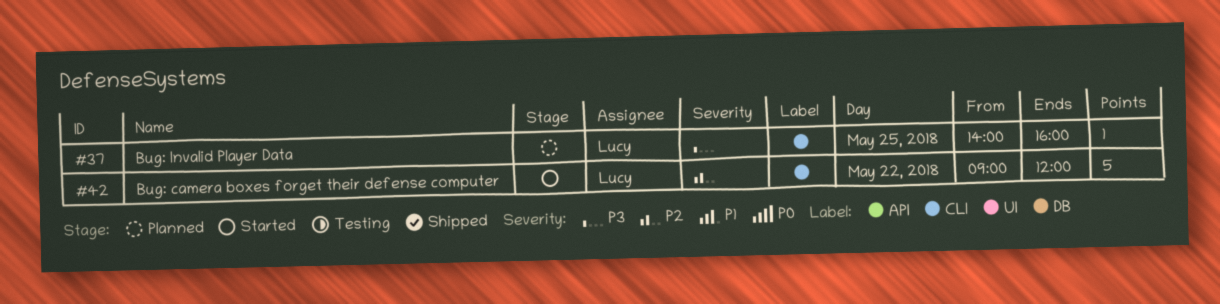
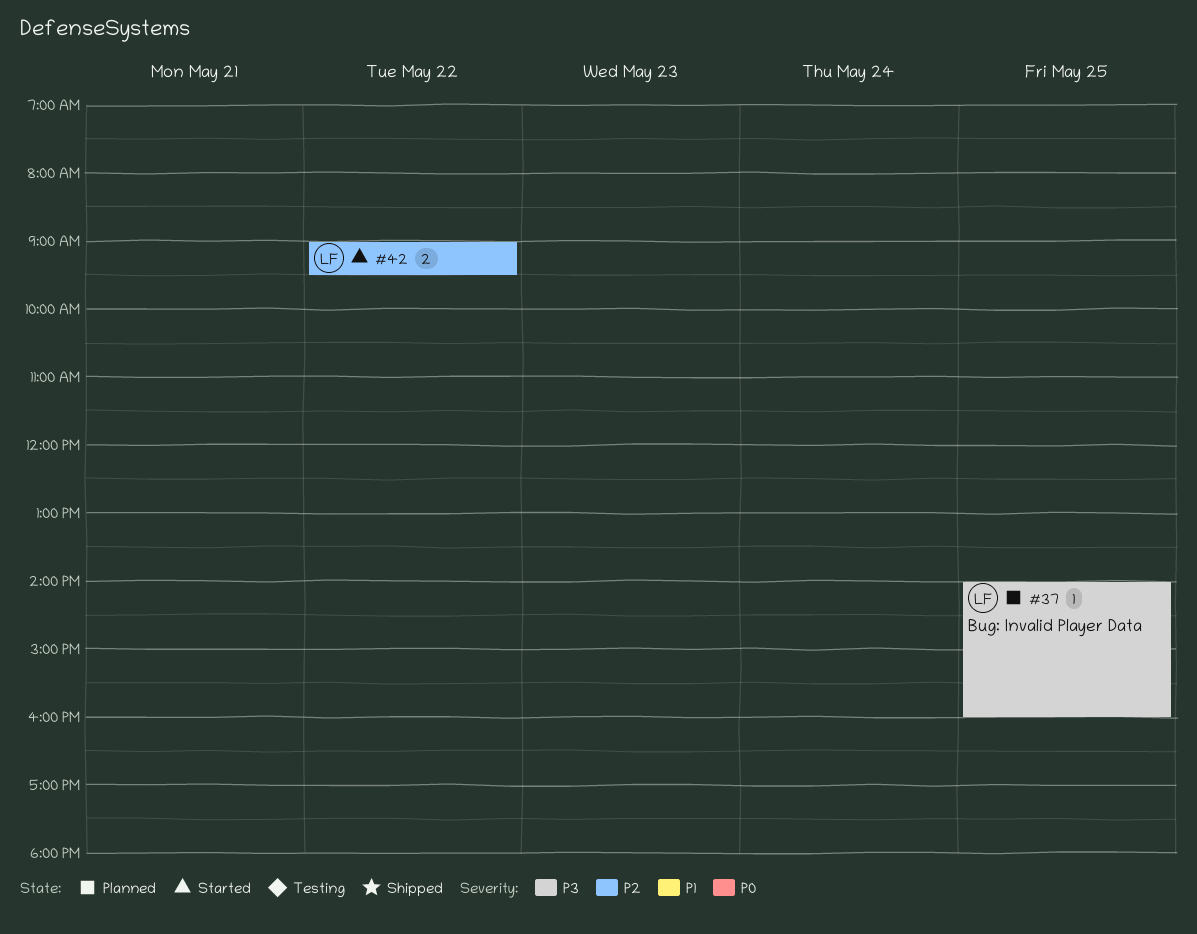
#42, estimate: 5 -> 2
#42, ends: 12:00 -> 09:30

